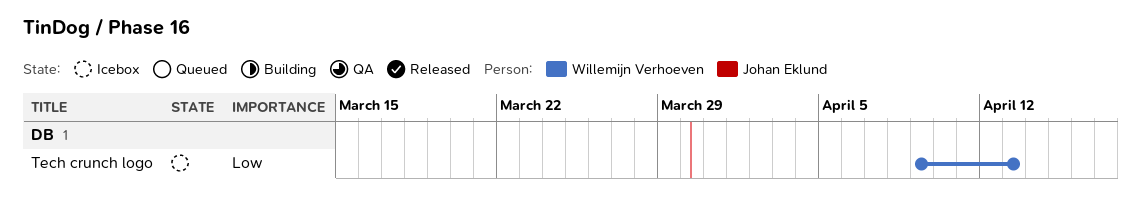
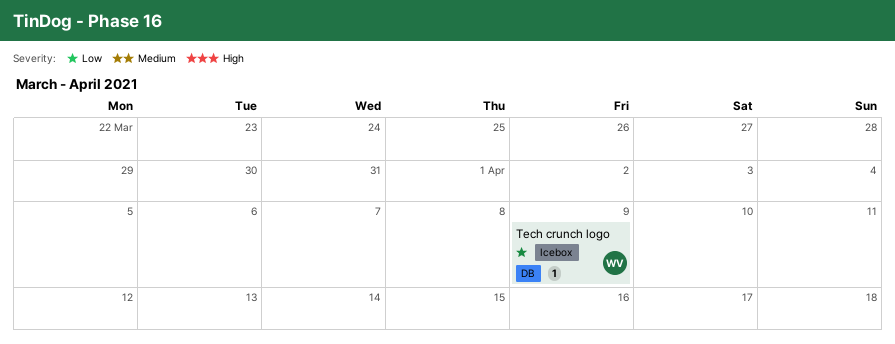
Tech crunch logo, due: Apr 13 -> Apr 9

